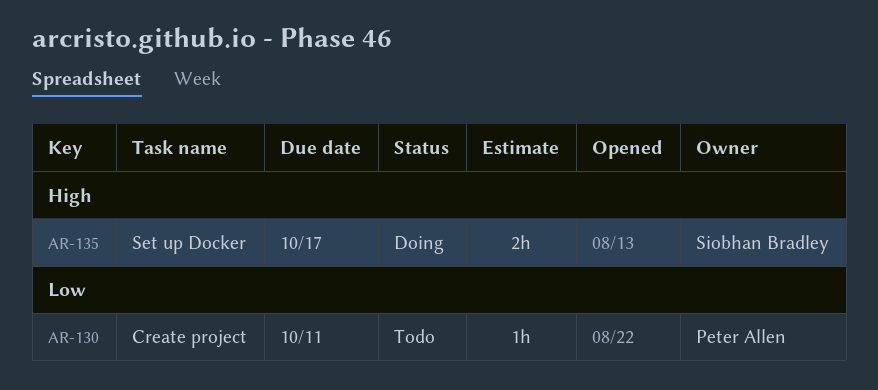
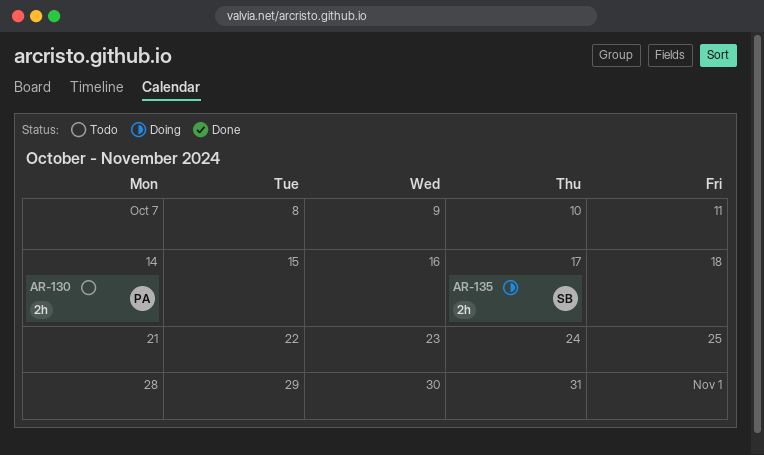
AR-130, estimate: 1h -> 2h
AR-130, due: Oct 11 -> Oct 14

